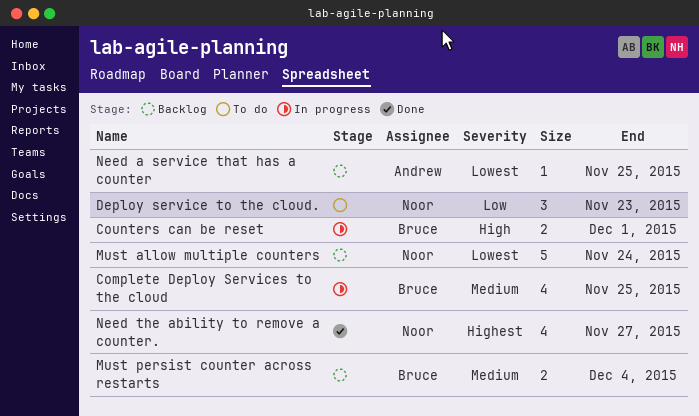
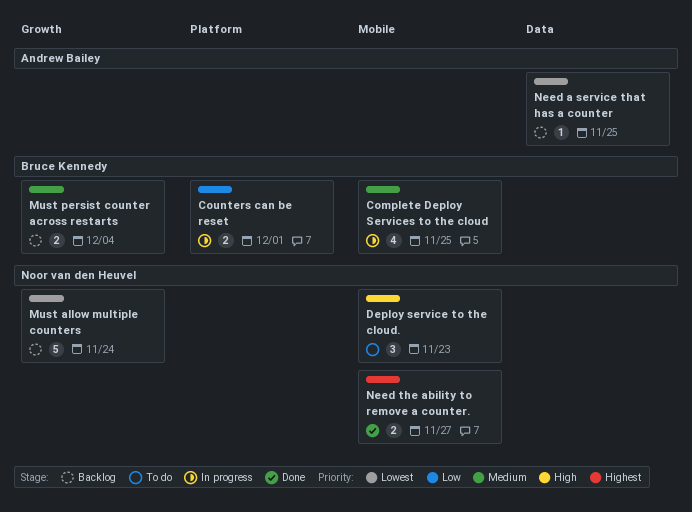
Counters can be reset, priority: High -> Low
Deploy service to the cloud., priority: Low -> High
Need the ability to remove a counter., estimate: 4 -> 2

